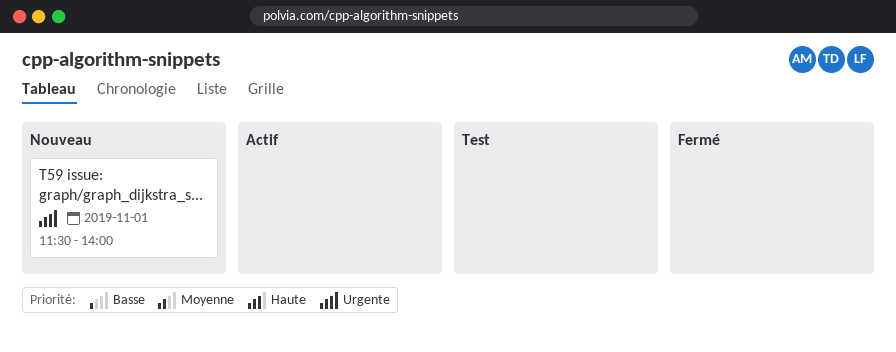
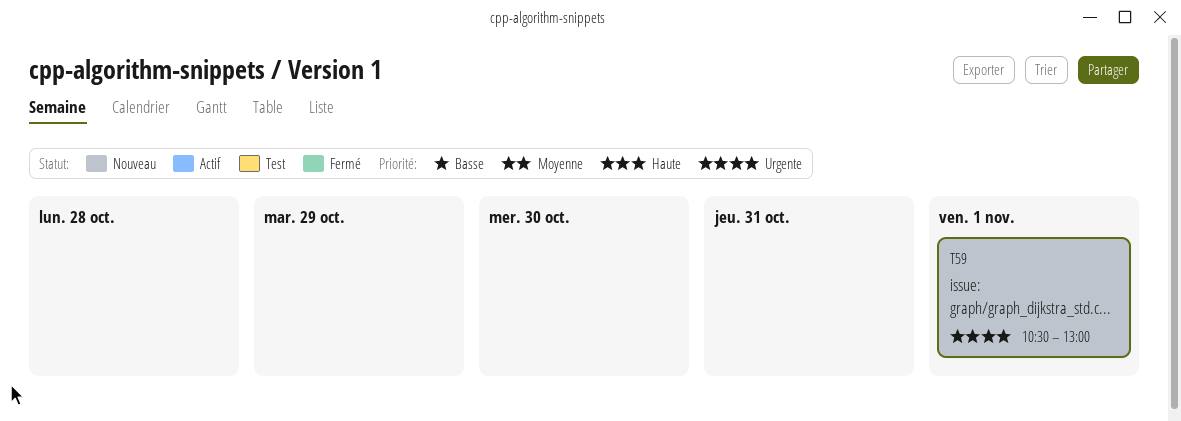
T59, begins: 11:30 -> 10:30
T59, ends: 14:00 -> 13:00

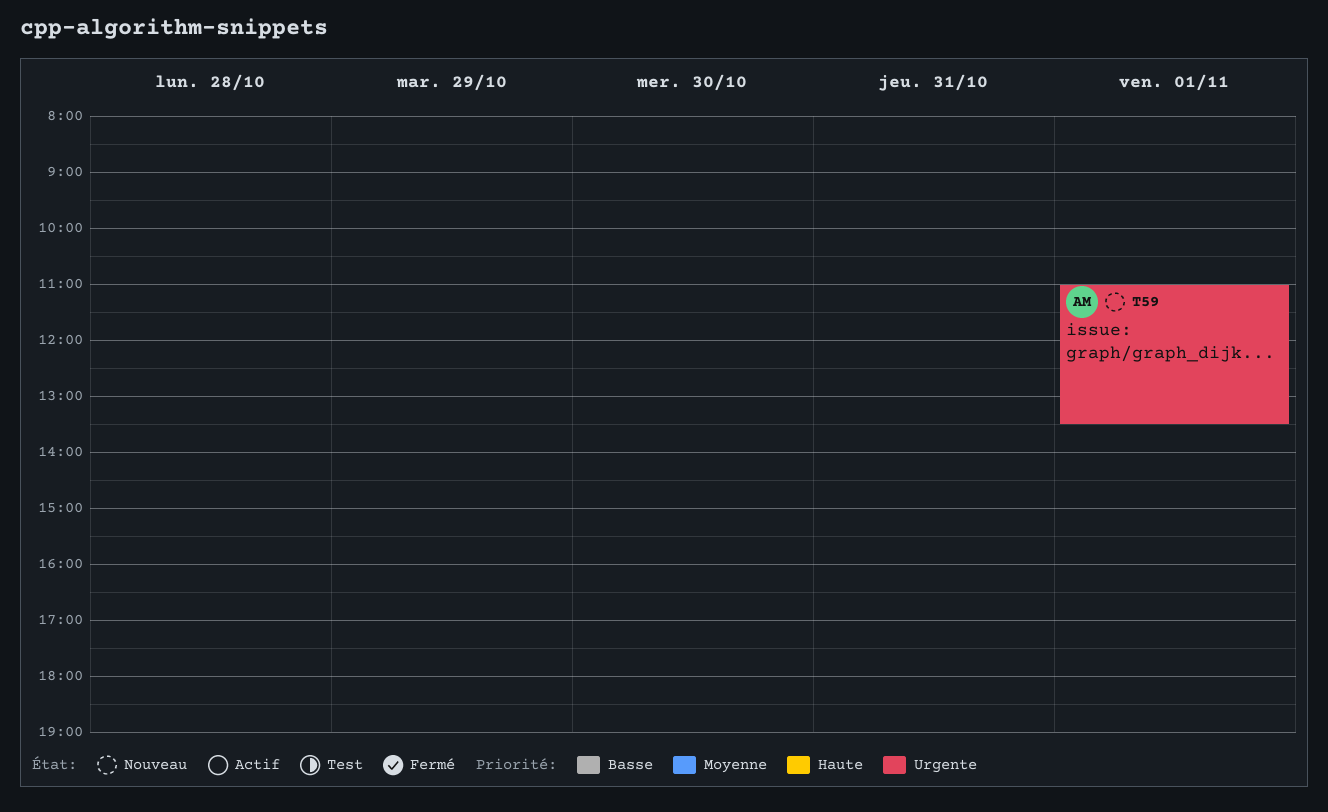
T59, begins: 10:30 -> 11:00
T59, ends: 13:00 -> 13:30

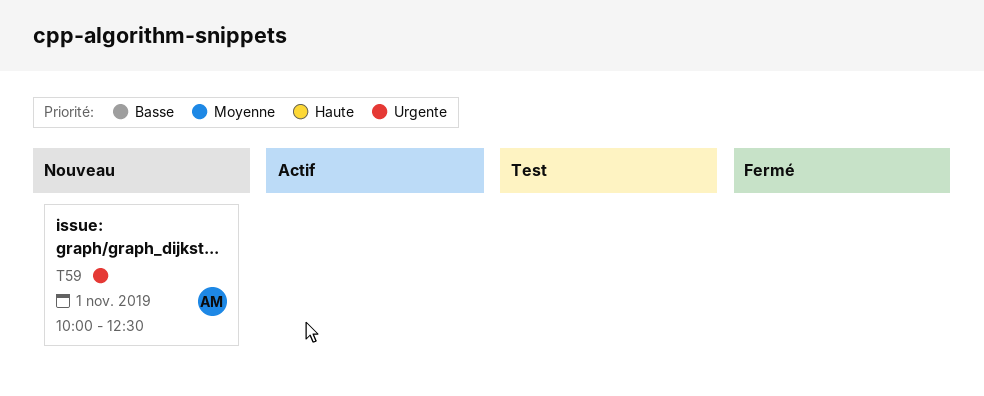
T59, begins: 11:00 -> 10:00
T59, ends: 13:30 -> 12:30

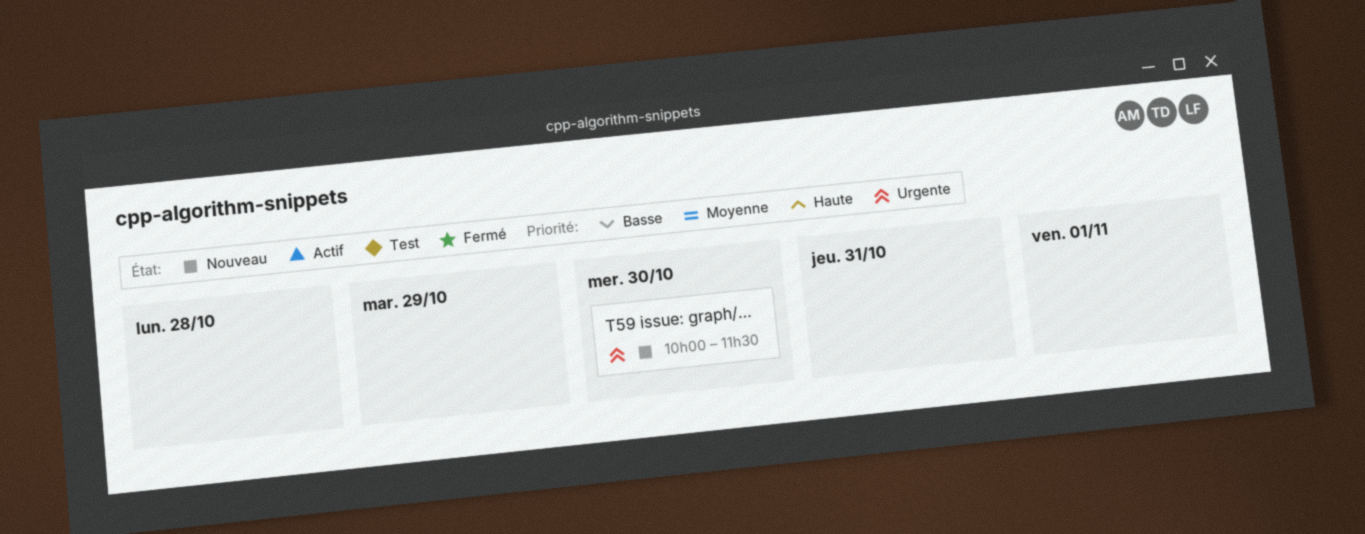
T59, day: Nov 1 -> Oct 30
T59, ends: 12:30 -> 11:30

